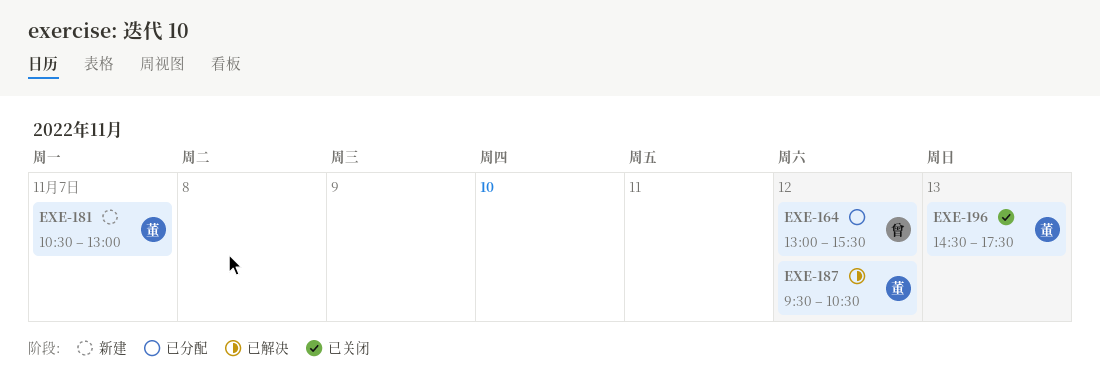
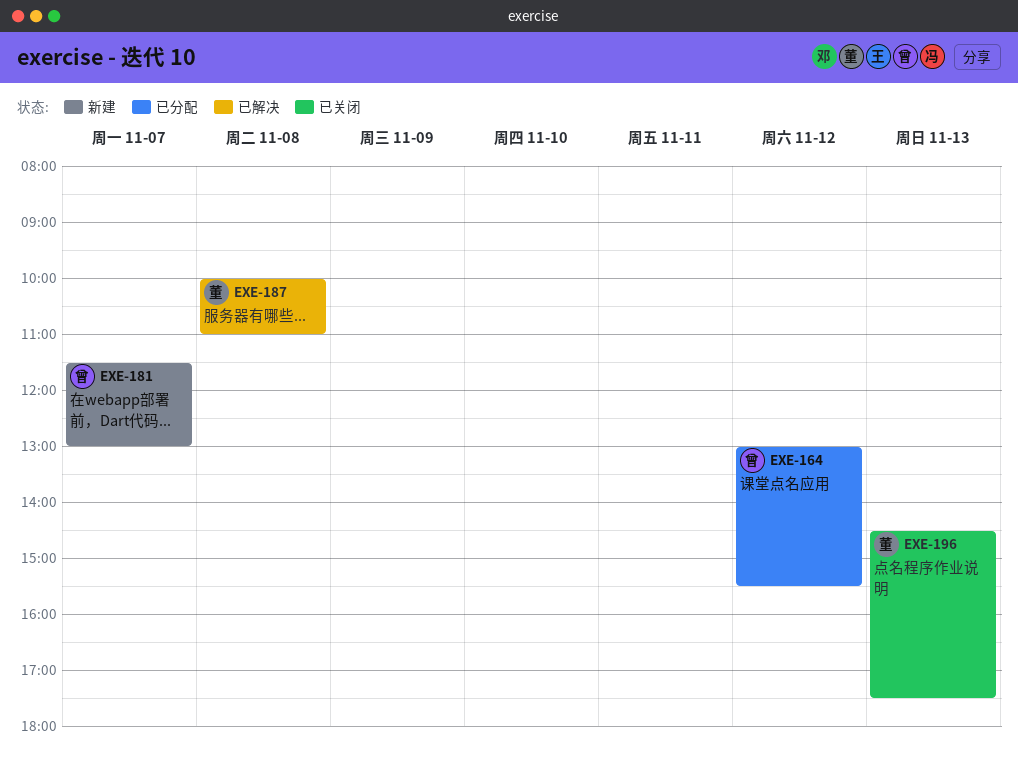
EXE-181, owner: 董 -> 曾
EXE-181, begins: 10:30 -> 11:30
EXE-187, day: Nov 12 -> Nov 8
EXE-187, begins: 09:30 -> 10:00
EXE-187, ends: 10:30 -> 11:00

